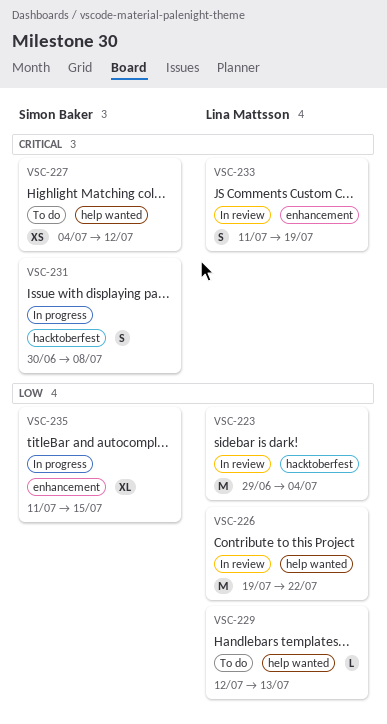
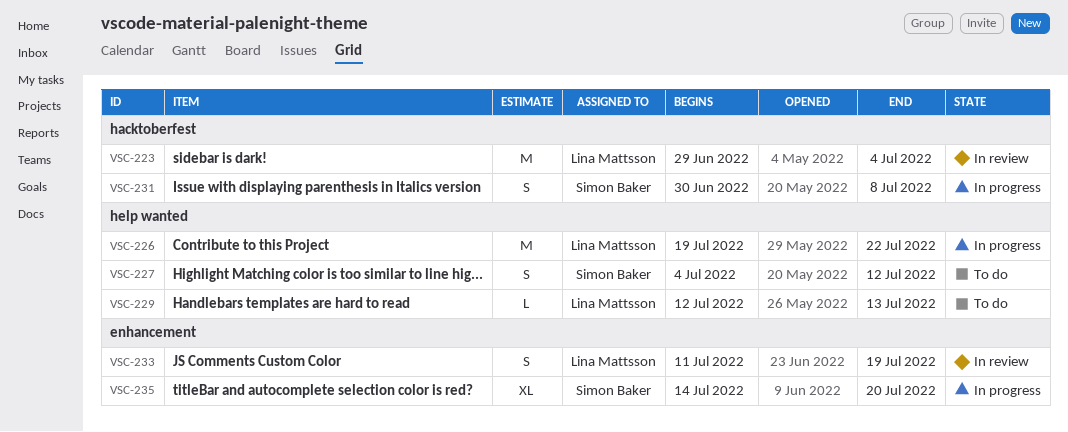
VSC-226, status: In review -> In progress
VSC-227, estimate: XS -> S
VSC-235, start: Jul 11 -> Jul 14
VSC-235, due: Jul 15 -> Jul 20

